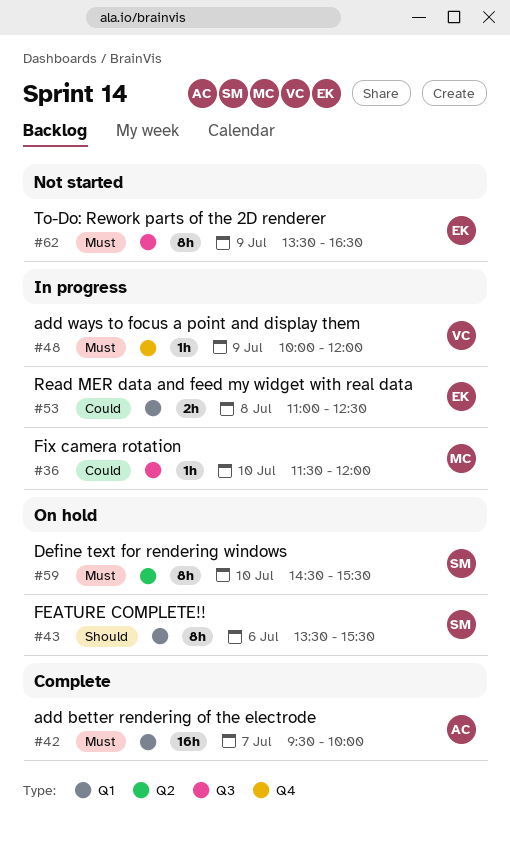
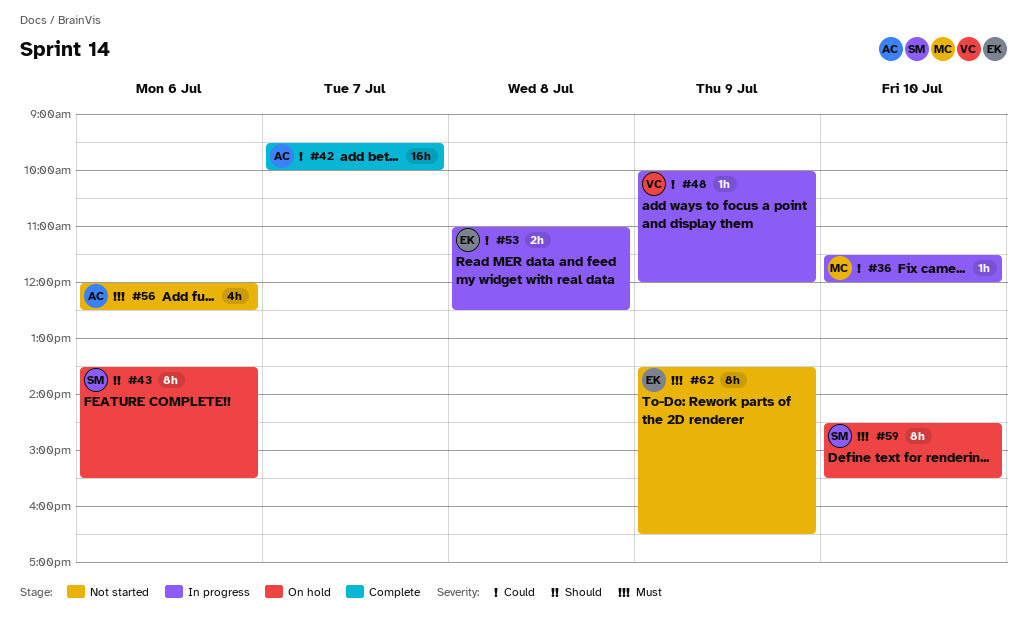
#42, priority: Must -> Could
#48, priority: Must -> Could
#56: none -> present

